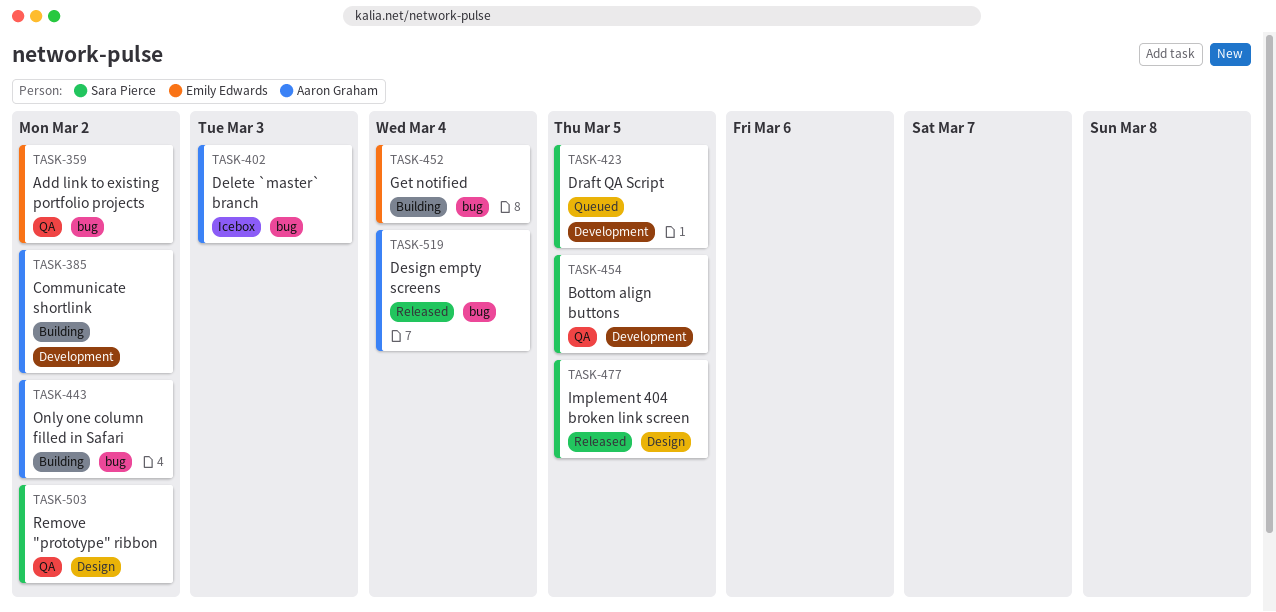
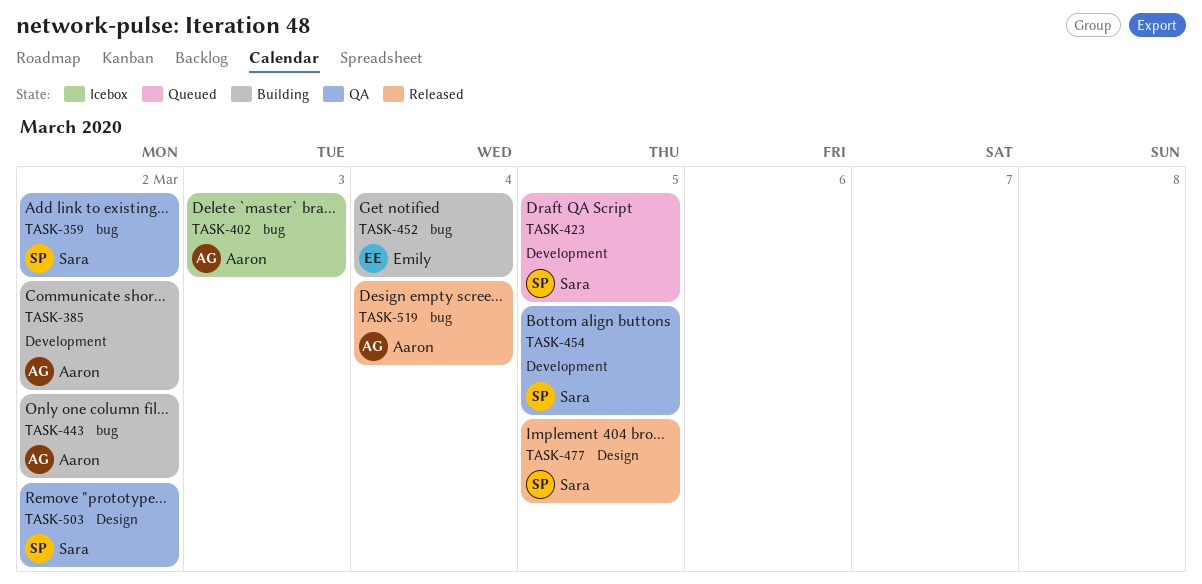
TASK-359, owner: Emily Edwards -> Sara Pierce

